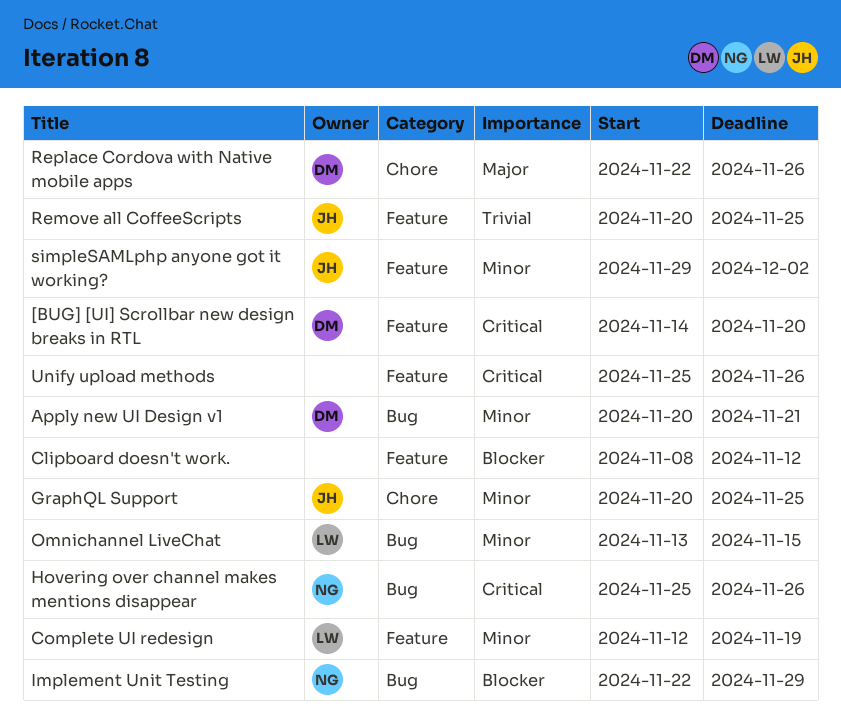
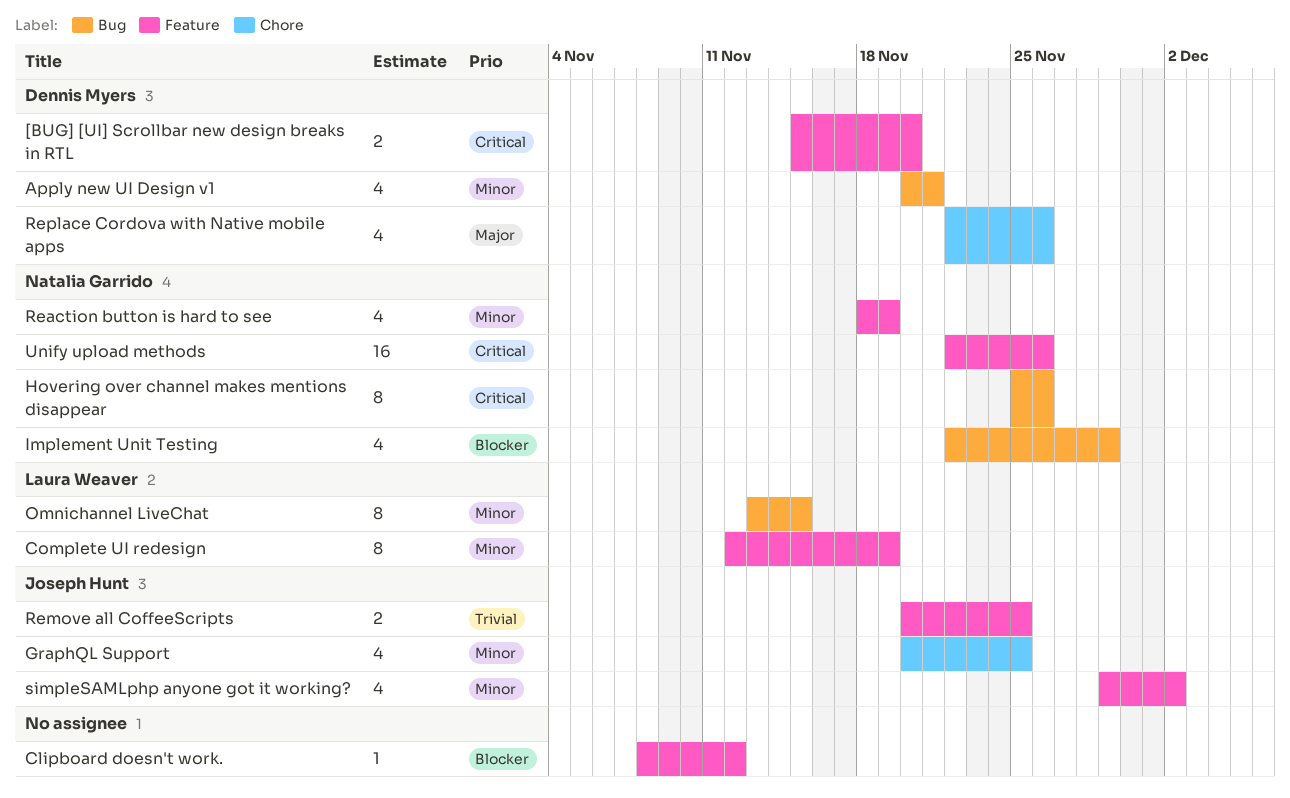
[BUG] [UI] Scrollbar new design breaks in RTL, start: Nov 14 -> Nov 15
Reaction button is hard to see: none -> present
Unify upload methods, owner: none -> Natalia Garrido
Unify upload methods, start: Nov 25 -> Nov 22

